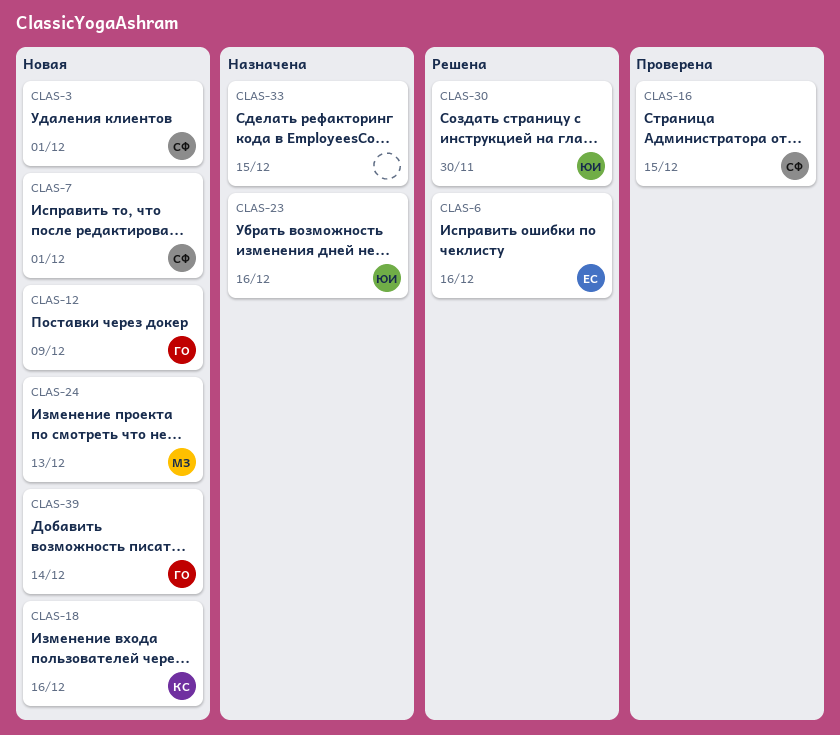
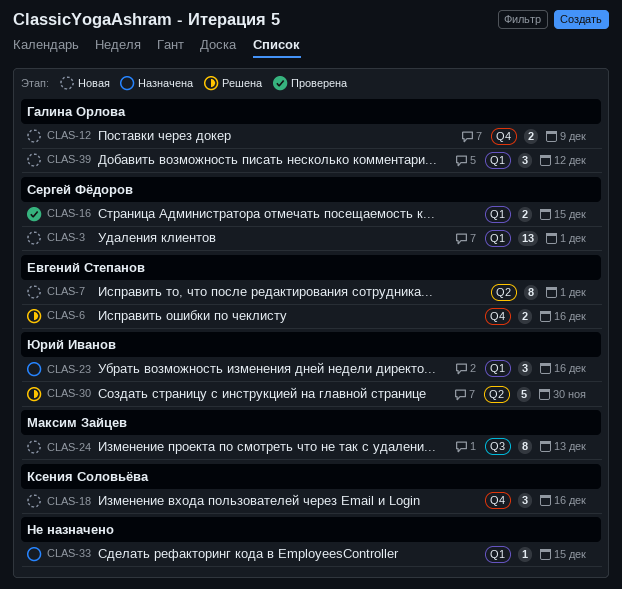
CLAS-7, owner: Сергей Фёдоров -> Евгений Степанов
CLAS-39, due: Dec 14 -> Dec 12

